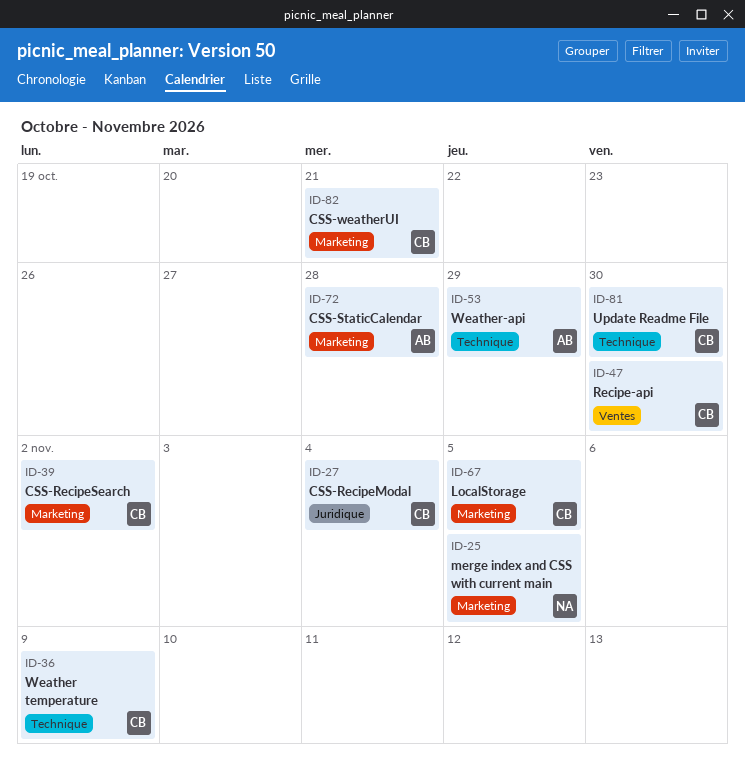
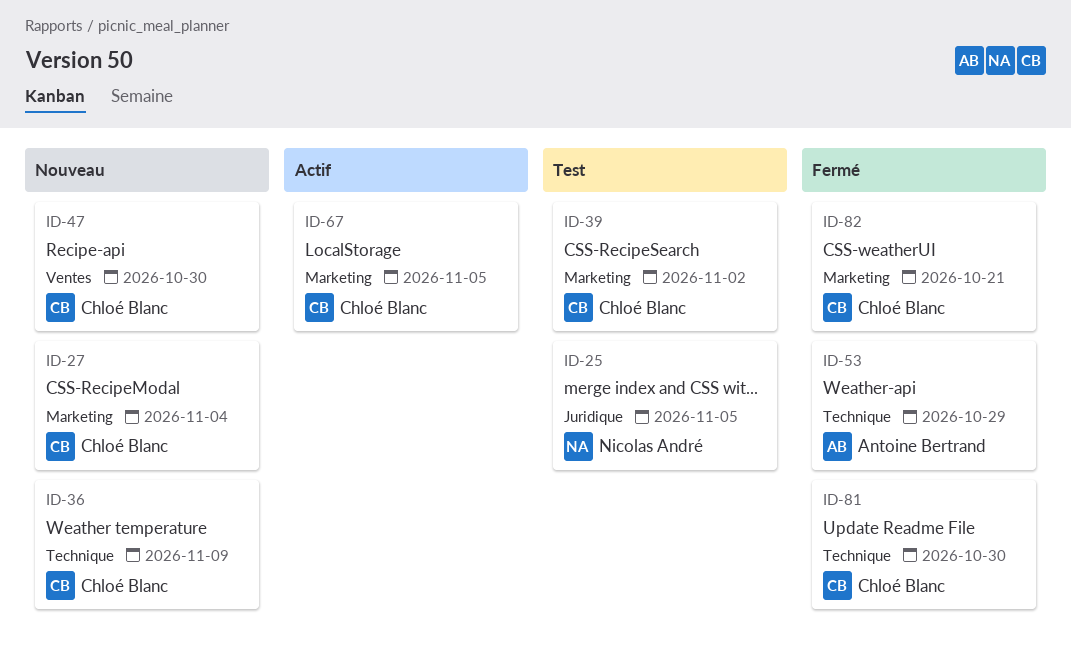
ID-25, label: Marketing -> Juridique
ID-27, label: Juridique -> Marketing
ID-72: present -> none

